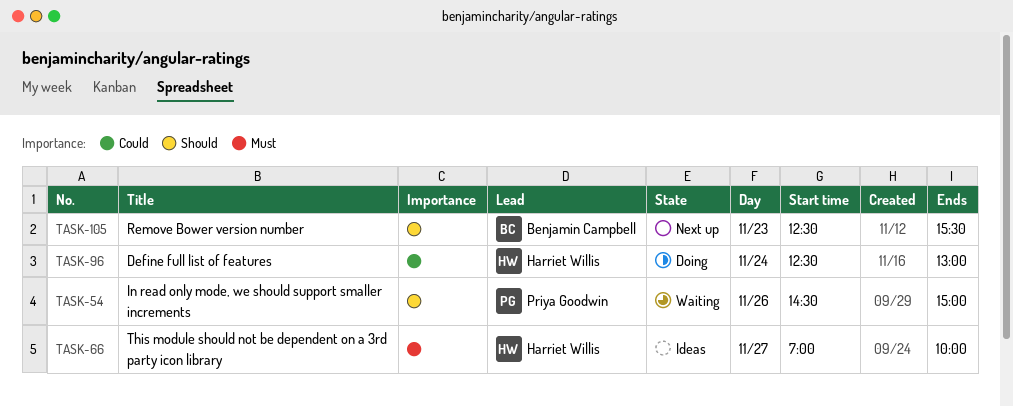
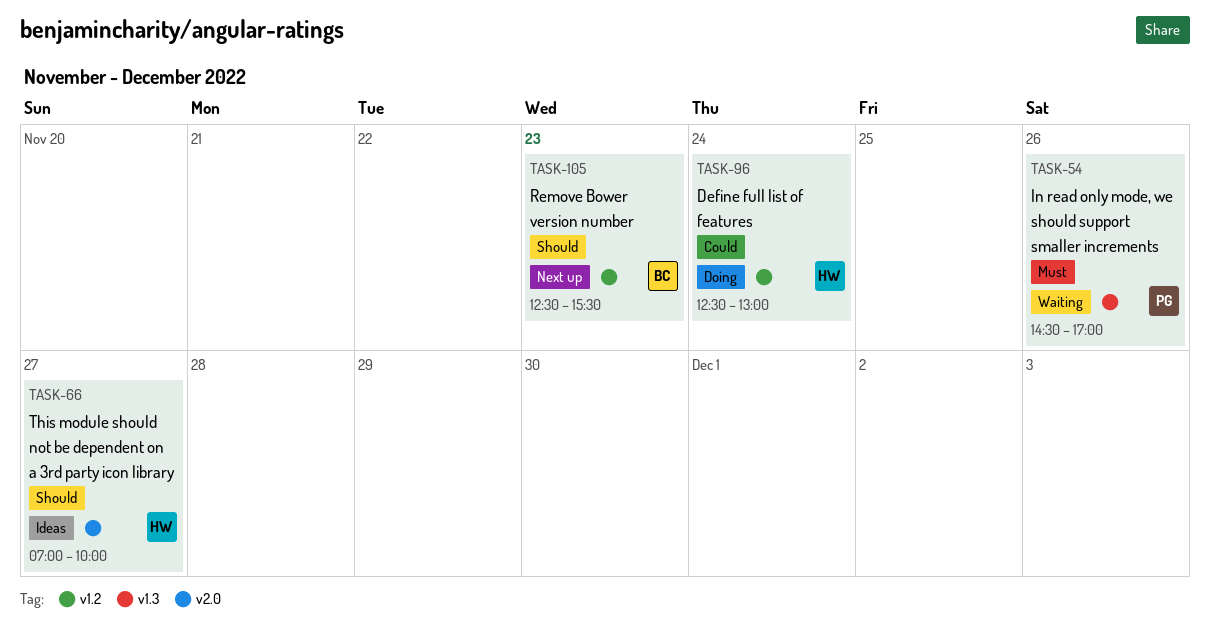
TASK-54, priority: Should -> Must
TASK-54, ends: 15:00 -> 17:00
TASK-66, priority: Must -> Should

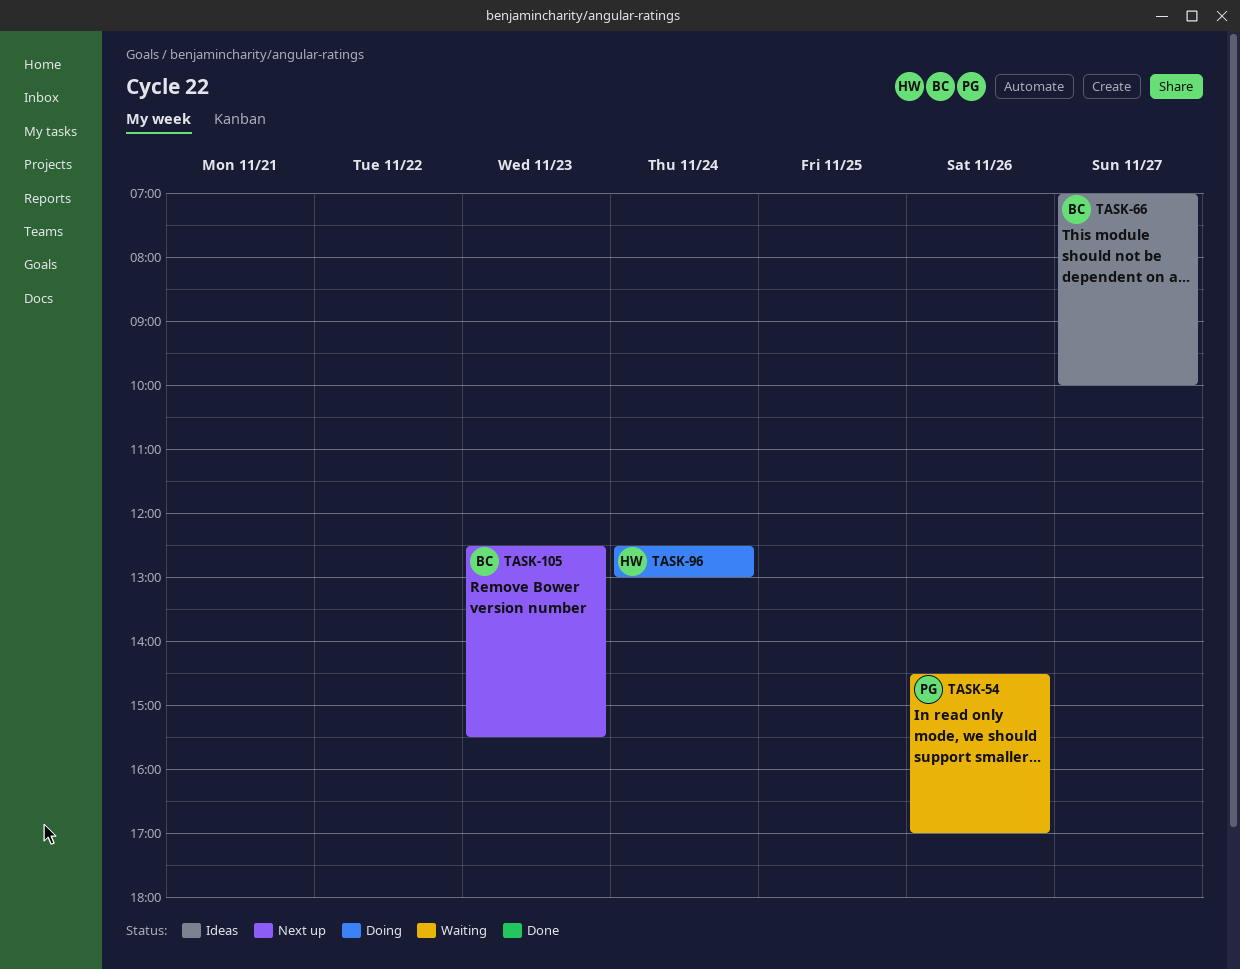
TASK-66, owner: HW -> BC

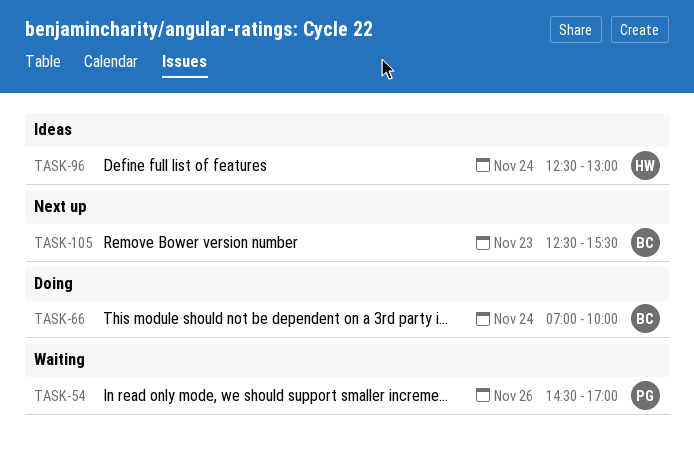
TASK-66, status: Ideas -> Doing
TASK-66, day: Nov 27 -> Nov 24
TASK-96, status: Doing -> Ideas

